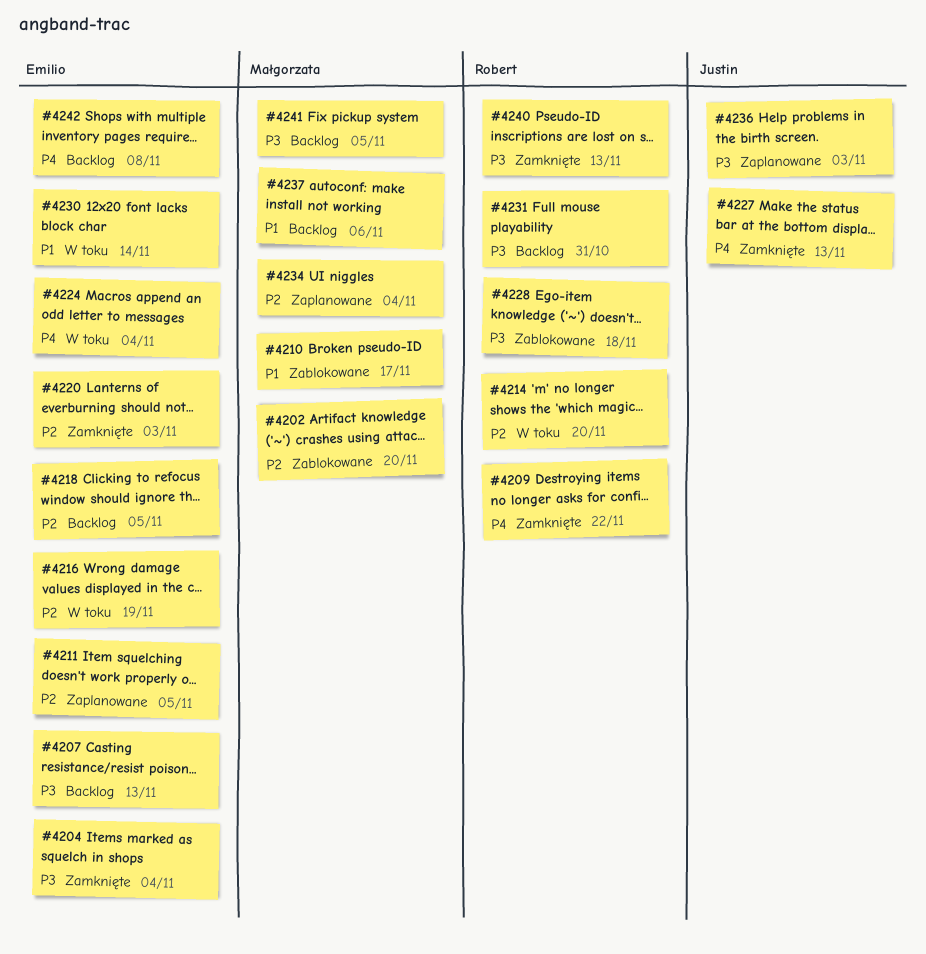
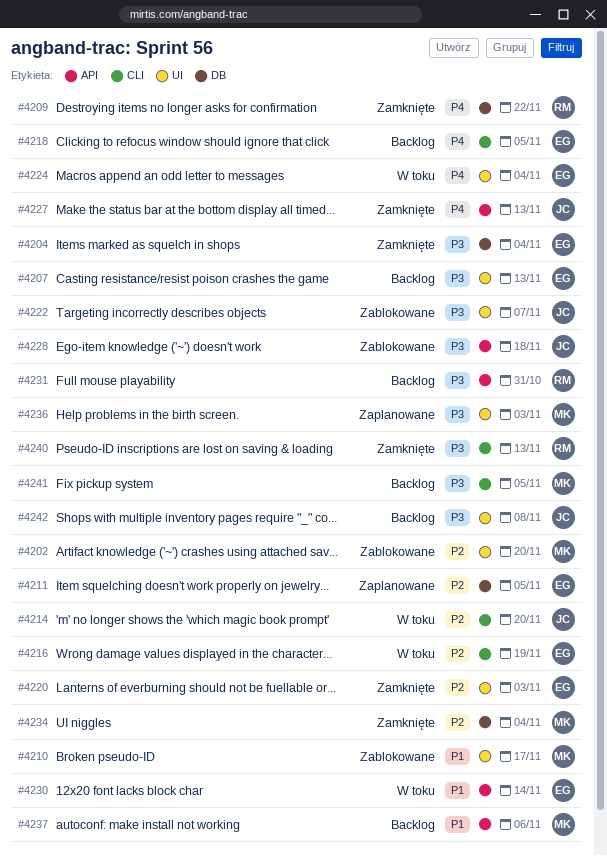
#4214, owner: Robert -> Justin
#4218, priority: P2 -> P4
#4222: none -> present
#4228, owner: Robert -> Justin
#4234, status: Zaplanowane -> Zamknięte
#4236, owner: Justin -> Małgorzata
#4242, owner: Emilio -> Justin
#4242, priority: P4 -> P3

